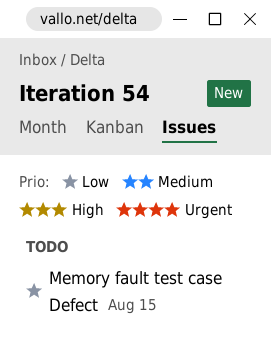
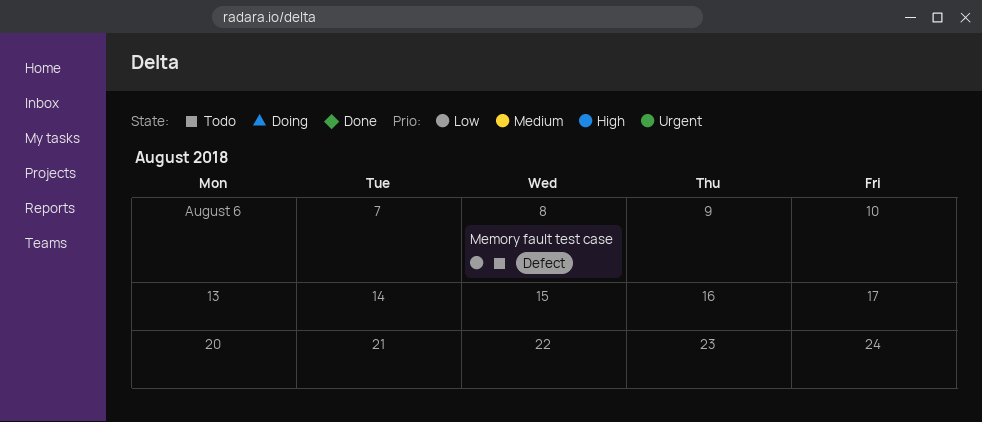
Memory fault test case, due: Aug 15 -> Aug 8

